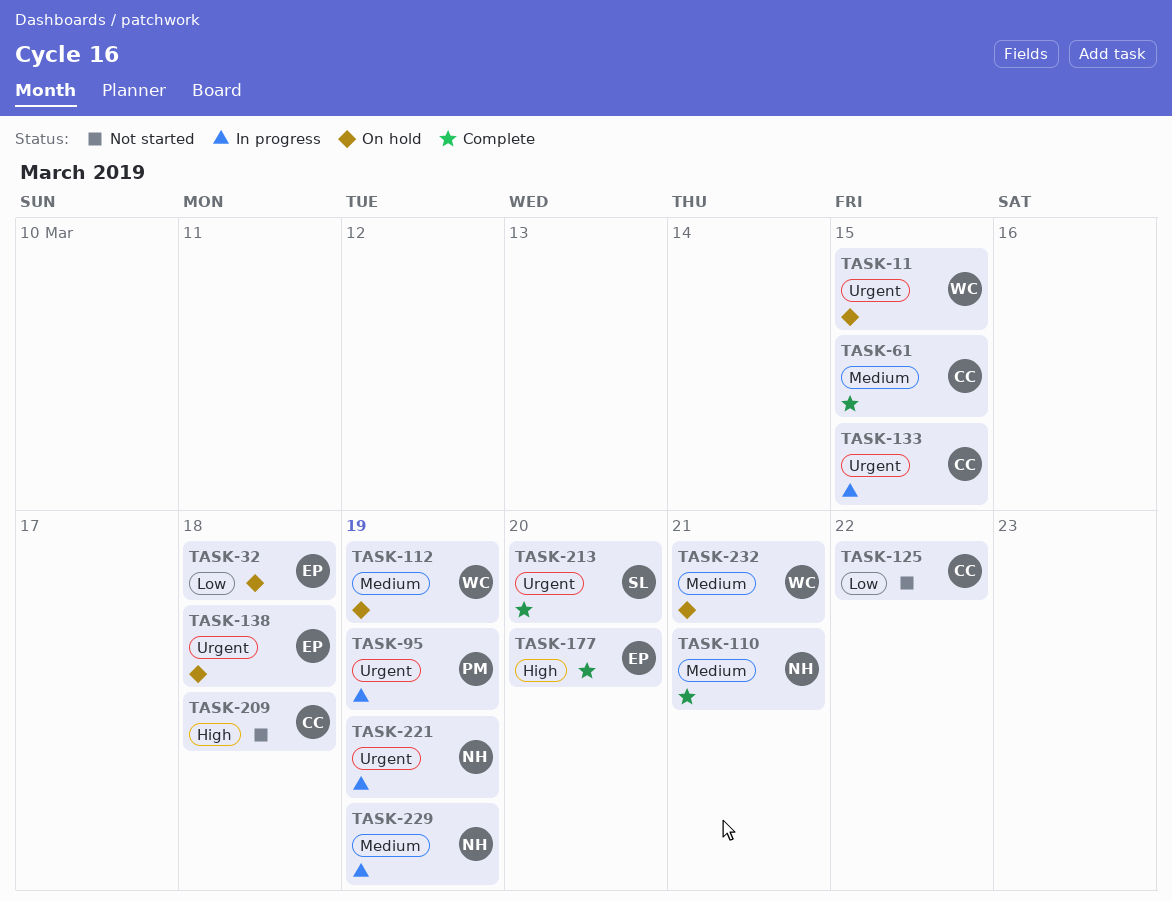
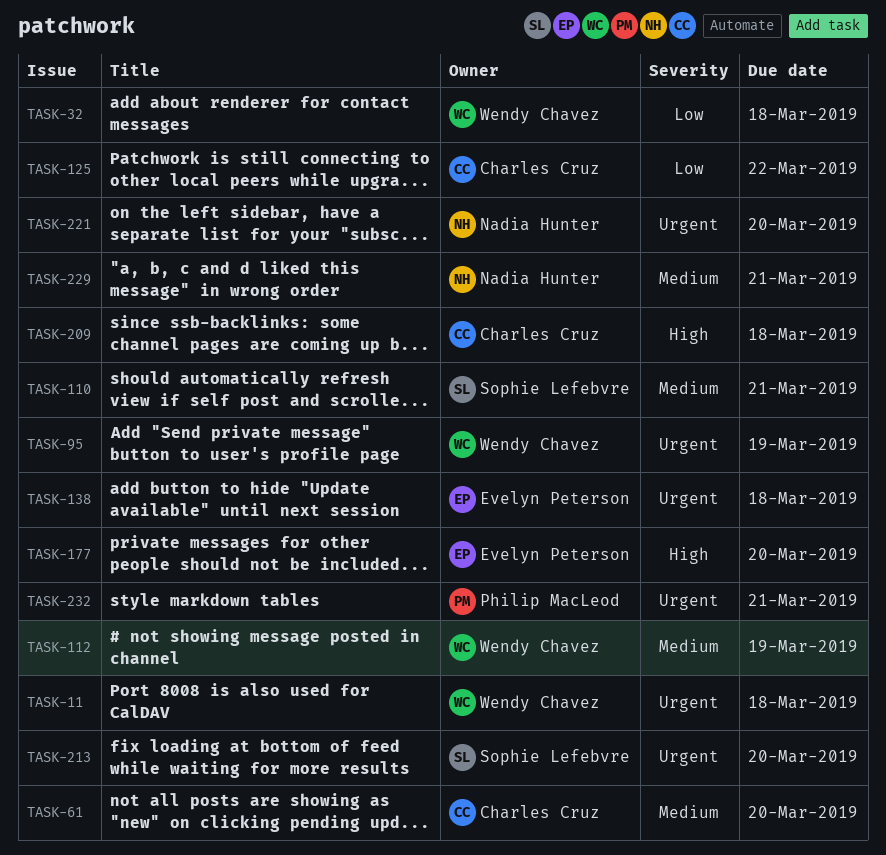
TASK-11, due: Mar 15 -> Mar 18
TASK-32, owner: Evelyn Peterson -> Wendy Chavez
TASK-61, due: Mar 15 -> Mar 20
TASK-95, owner: Philip MacLeod -> Wendy Chavez
TASK-110, owner: Nadia Hunter -> Sophie Lefebvre
TASK-133: present -> none
TASK-221, due: Mar 19 -> Mar 20
TASK-229, due: Mar 19 -> Mar 21
TASK-232, owner: Wendy Chavez -> Philip MacLeod
TASK-232, priority: Medium -> Urgent

